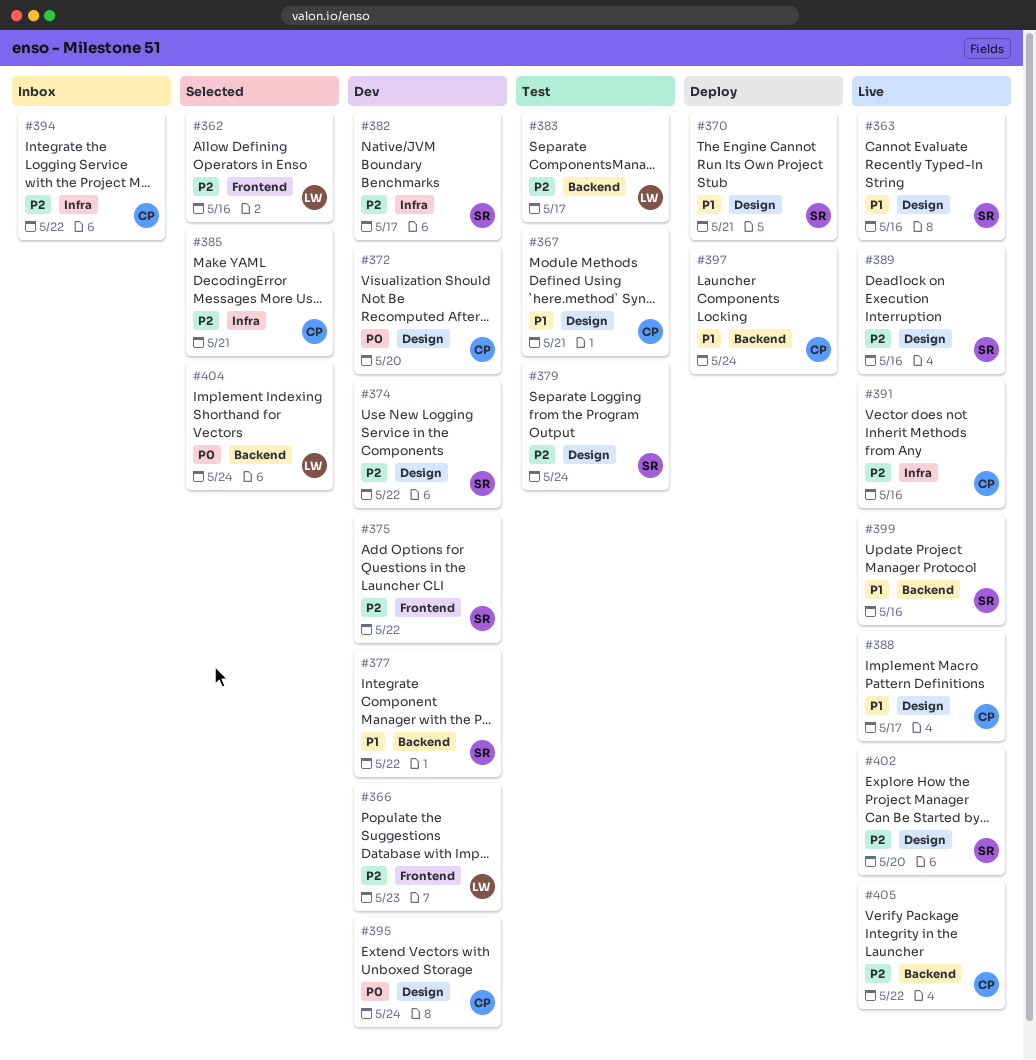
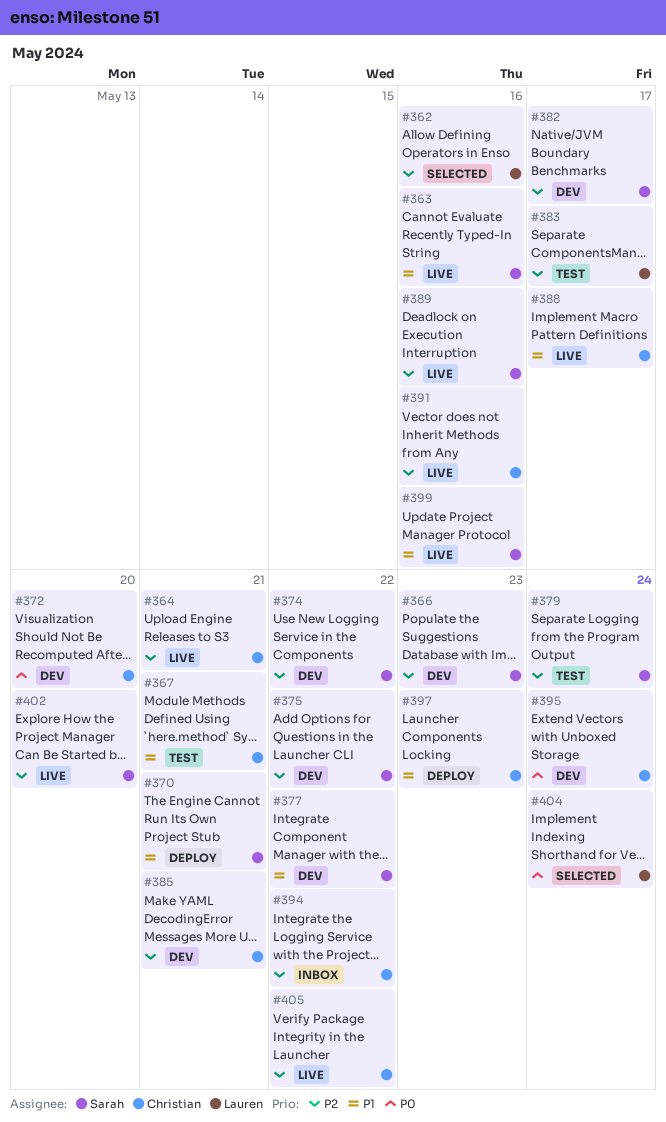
#364: none -> present
#366, owner: Lauren -> Sarah
#385, status: Selected -> Dev
#397, due: May 24 -> May 23

